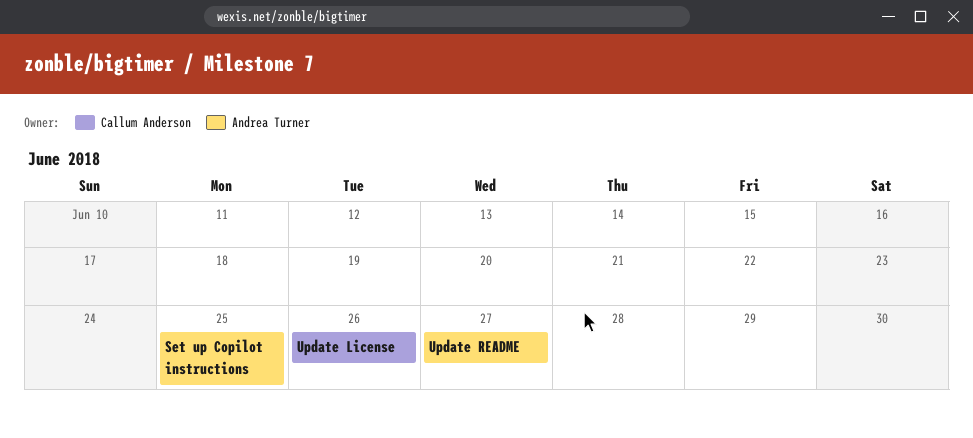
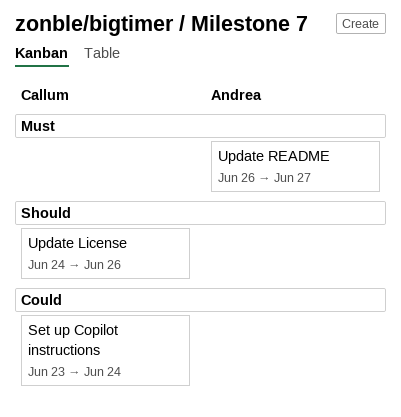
Set up Copilot instructions, owner: Andrea Turner -> Callum Anderson
Set up Copilot instructions, due: Jun 25 -> Jun 24

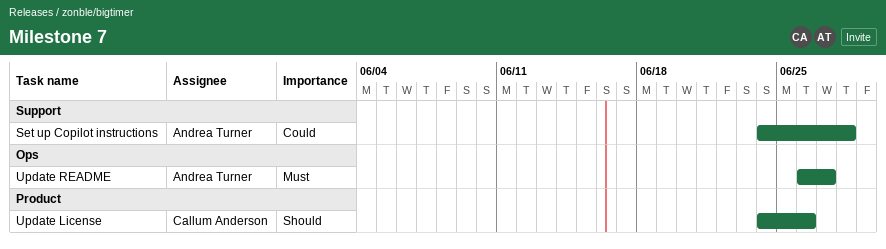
Set up Copilot instructions, owner: Callum Anderson -> Andrea Turner
Set up Copilot instructions, start: Jun 23 -> Jun 24
Set up Copilot instructions, due: Jun 24 -> Jun 28

